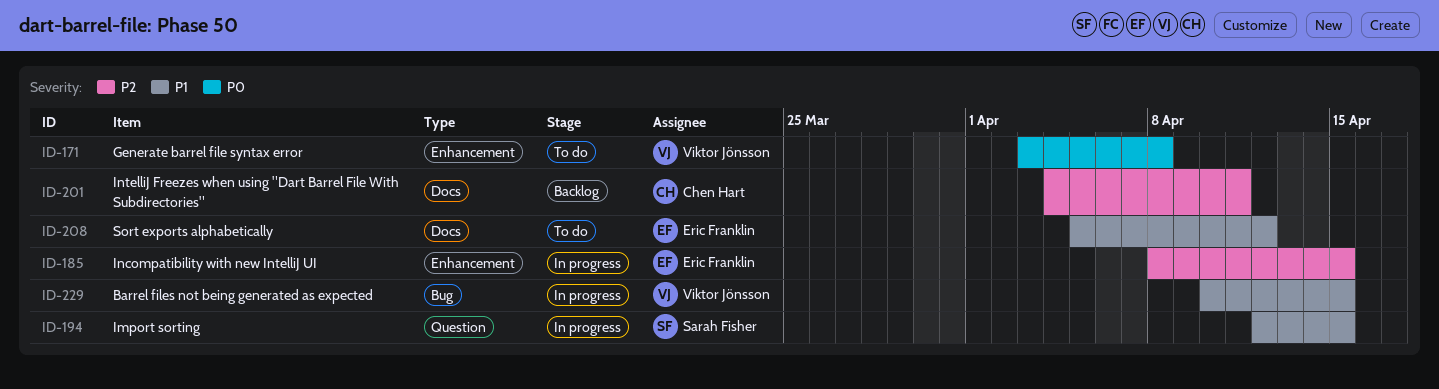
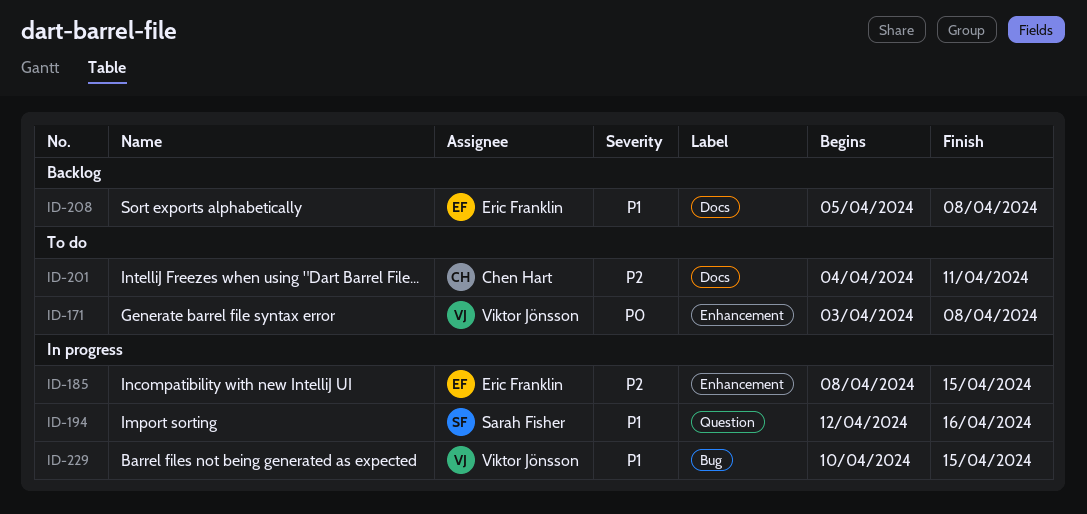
ID-194, due: Apr 15 -> Apr 16
ID-201, status: Backlog -> To do
ID-208, status: To do -> Backlog
ID-208, due: Apr 12 -> Apr 8

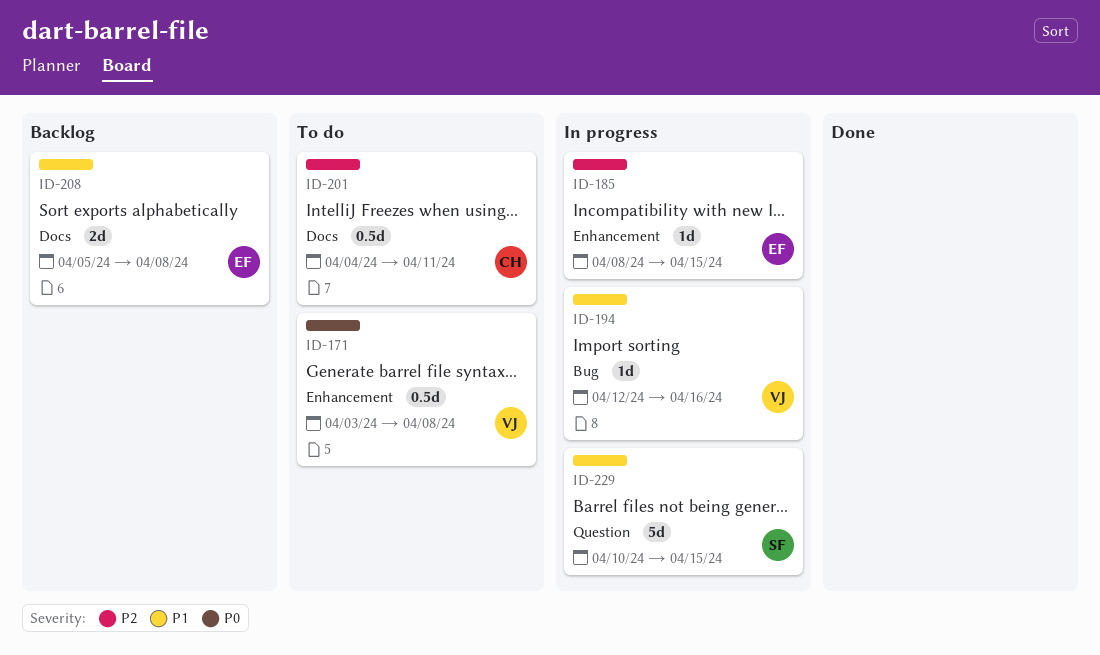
ID-194, owner: Sarah Fisher -> Viktor Jönsson
ID-194, label: Question -> Bug
ID-229, owner: Viktor Jönsson -> Sarah Fisher
ID-229, label: Bug -> Question

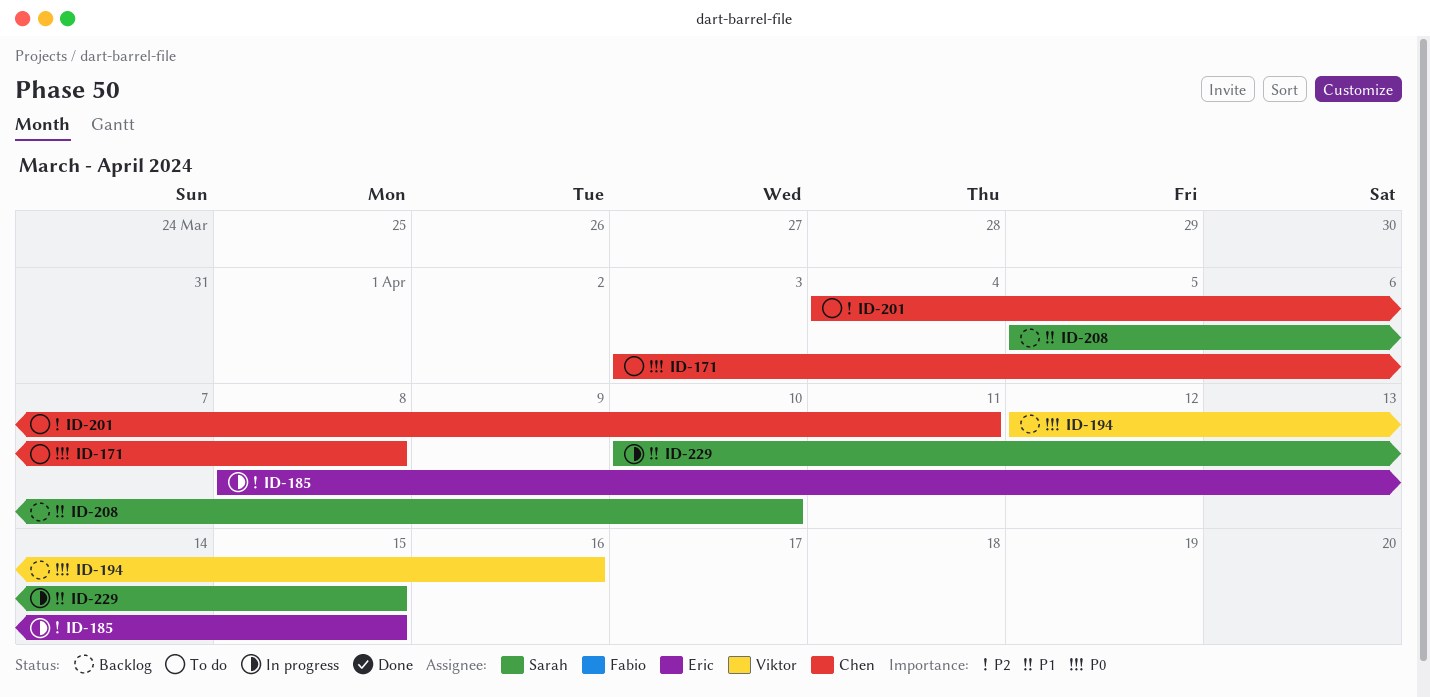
ID-171, owner: Viktor -> Chen
ID-194, status: In progress -> Backlog
ID-194, priority: P1 -> P0
ID-208, owner: Eric -> Sarah
ID-208, due: Apr 8 -> Apr 10

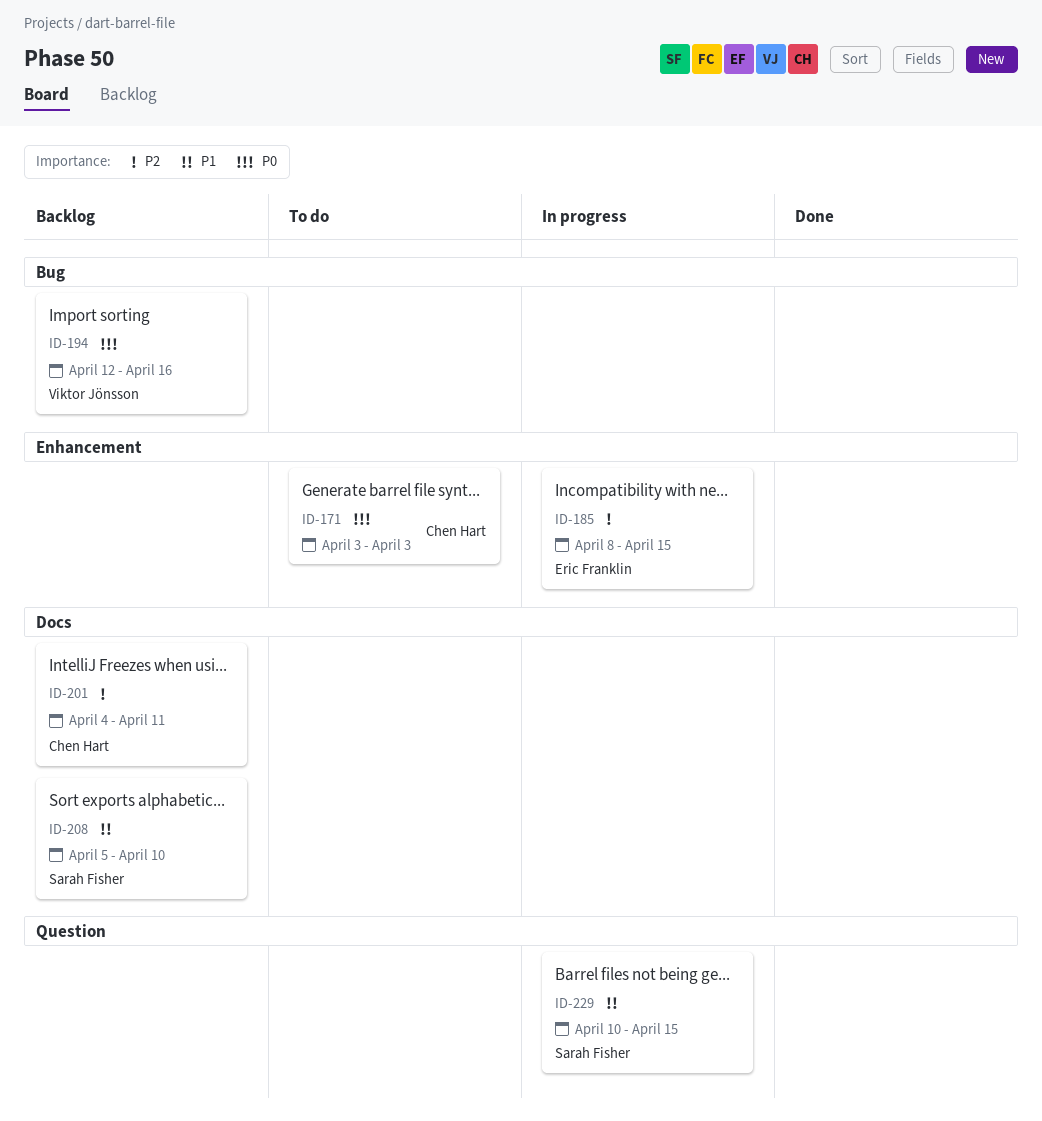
ID-171, due: Apr 8 -> Apr 3
ID-201, status: To do -> Backlog

